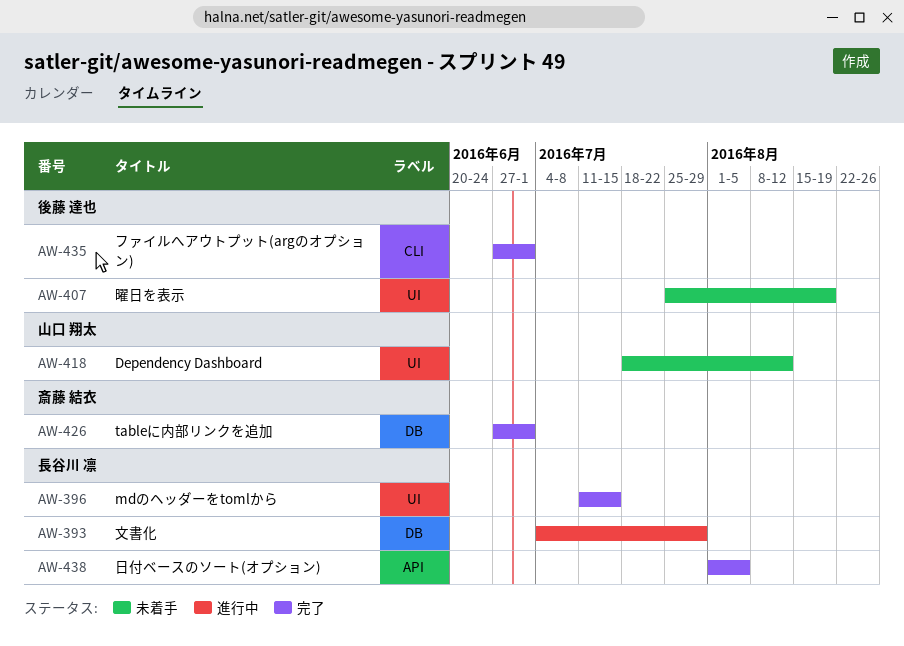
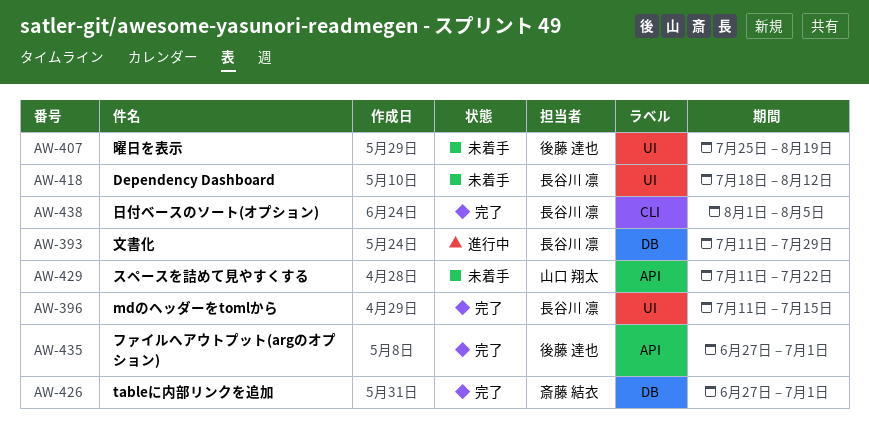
AW-393, start: Jul 4 -> Jul 11
AW-418, owner: 山口 翔太 -> 長谷川 凛
AW-429: none -> present
AW-435, label: CLI -> API
AW-438, label: API -> CLI

